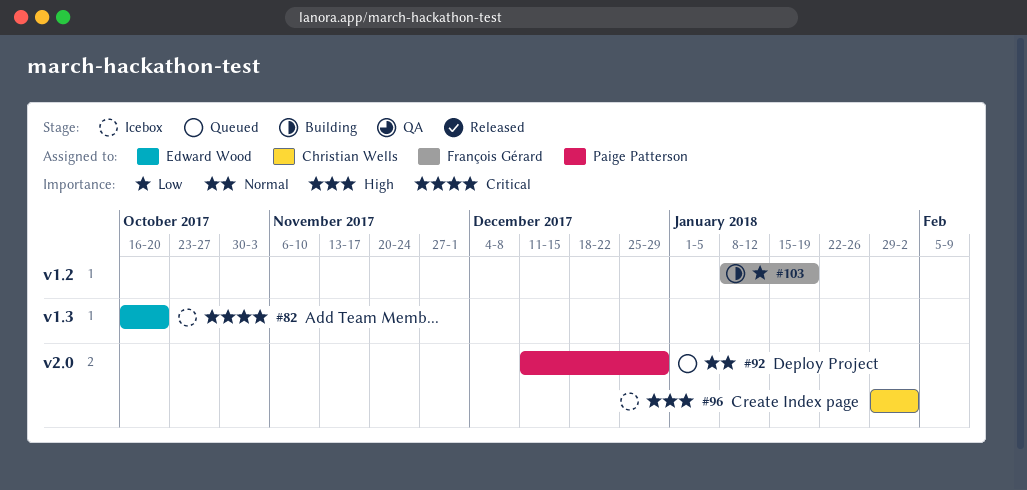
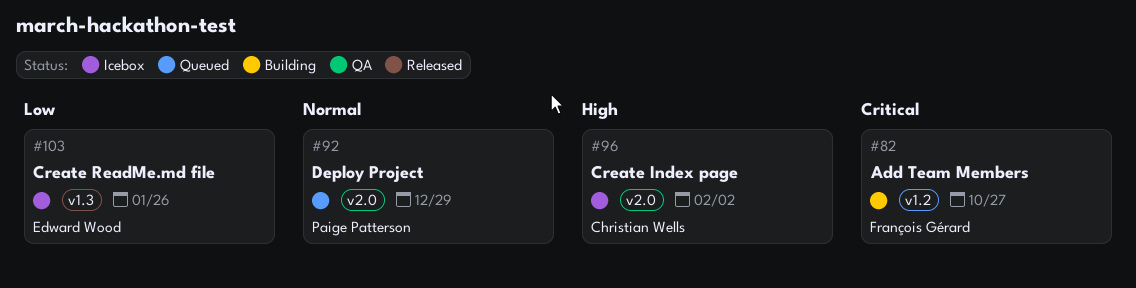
#82, status: Icebox -> Building
#82, owner: Edward Wood -> François Gérard
#82, label: v1.3 -> v1.2
#82, due: Oct 20 -> Oct 27
#103, status: Building -> Icebox
#103, owner: François Gérard -> Edward Wood
#103, label: v1.2 -> v1.3
#103, due: Jan 19 -> Jan 26

